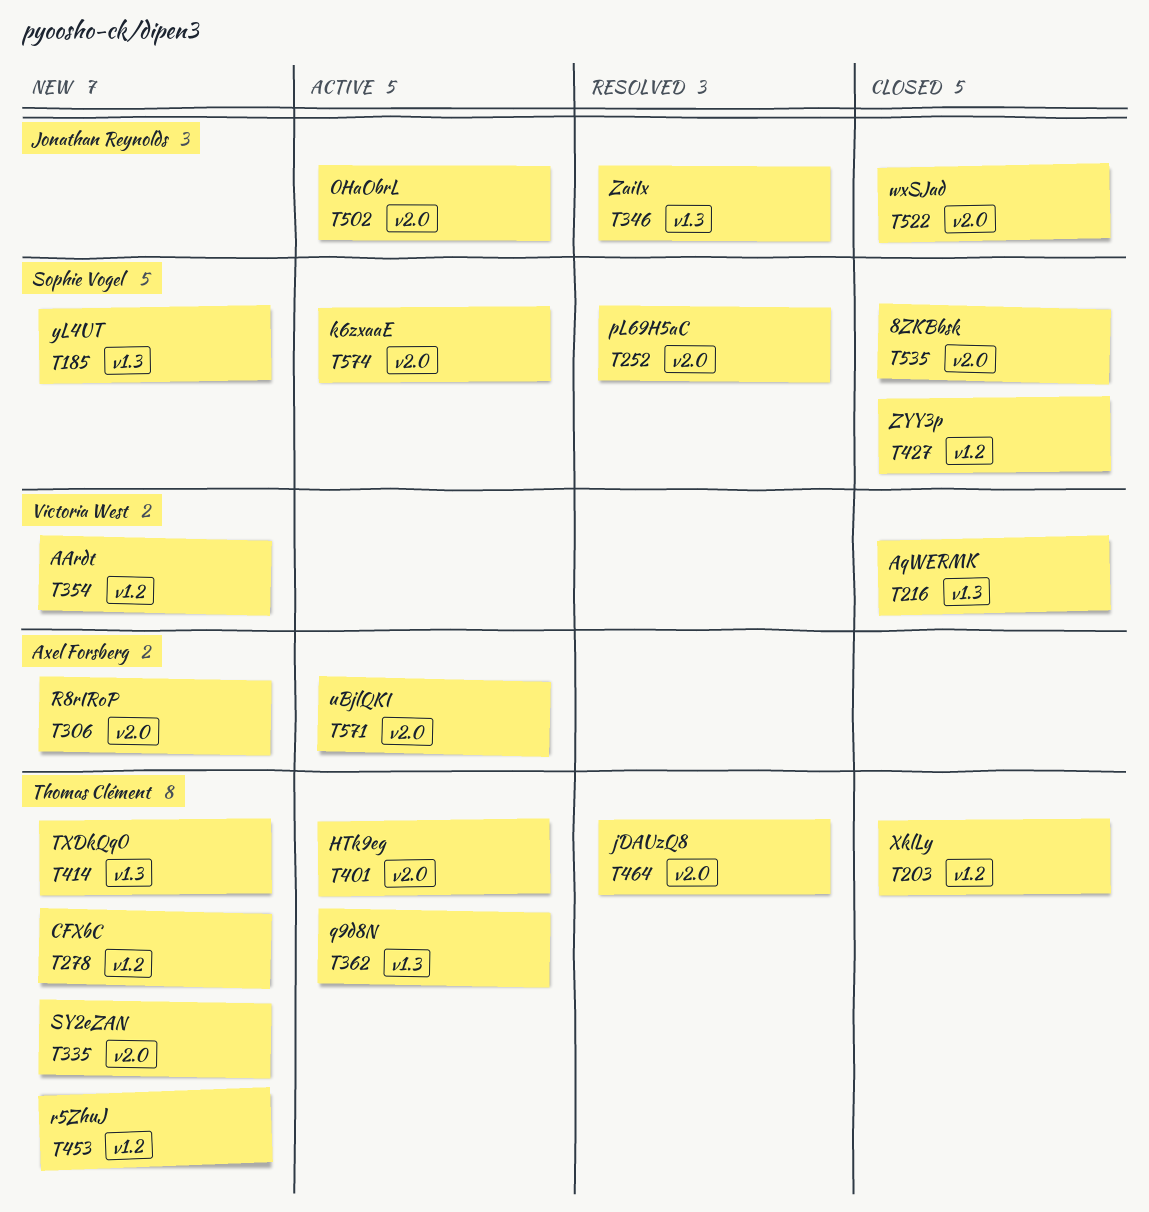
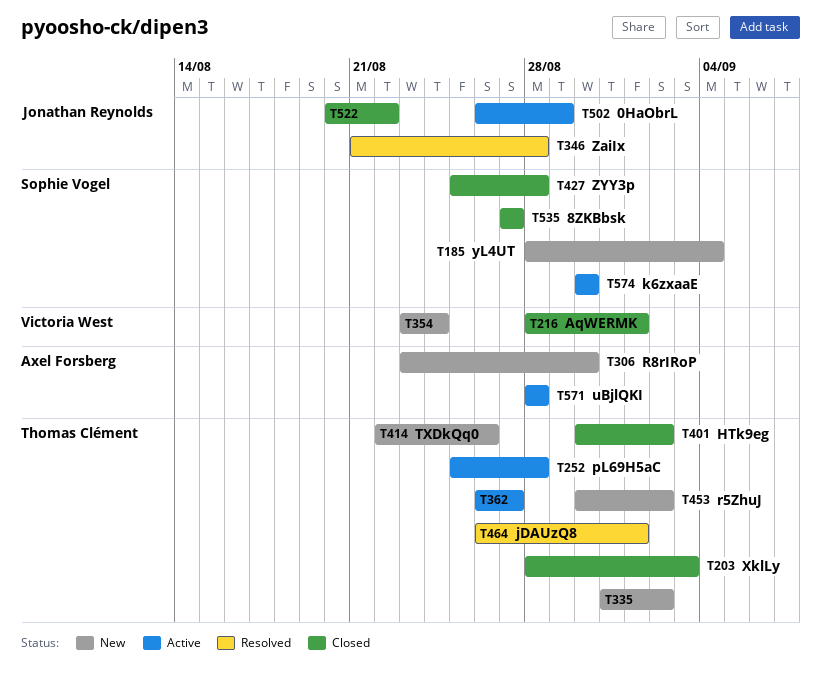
T252, status: Resolved -> Active
T252, owner: Sophie Vogel -> Thomas Clément
T278: present -> none
T401, status: Active -> Closed

